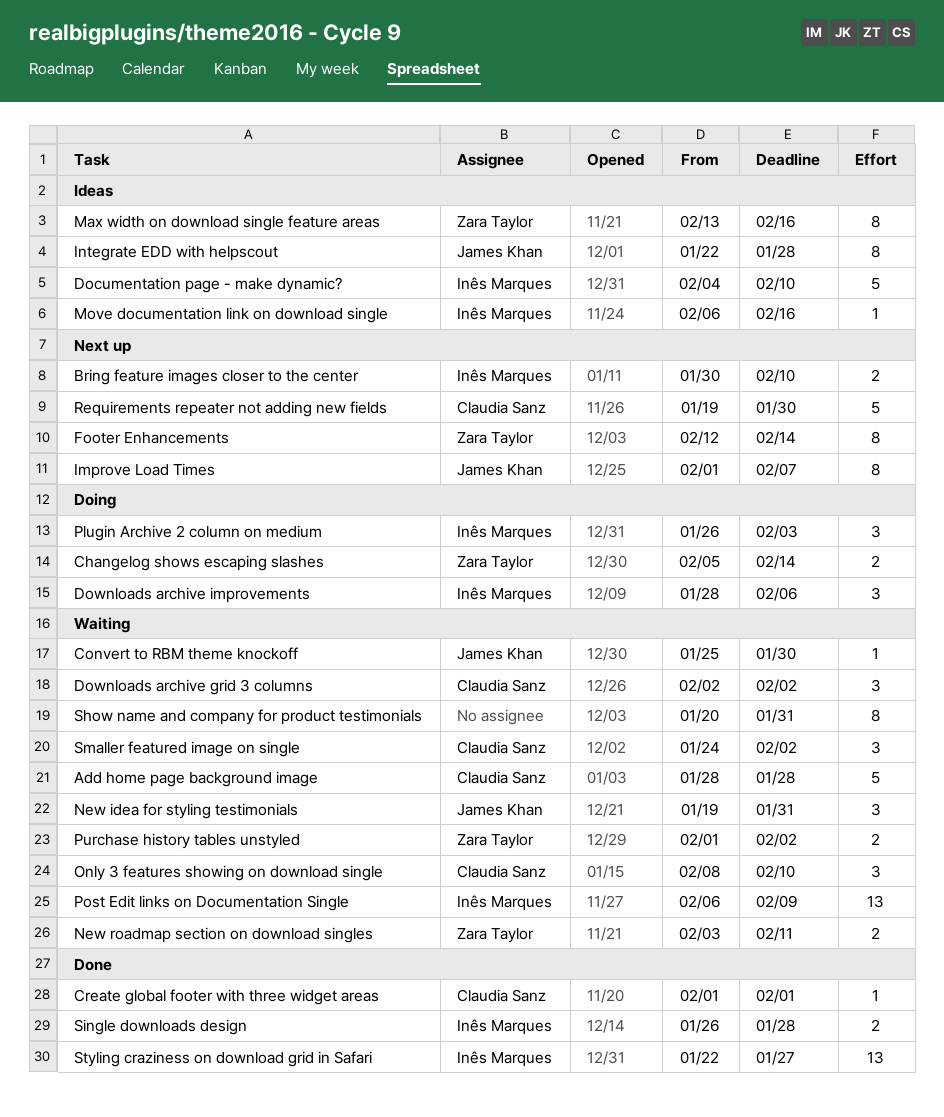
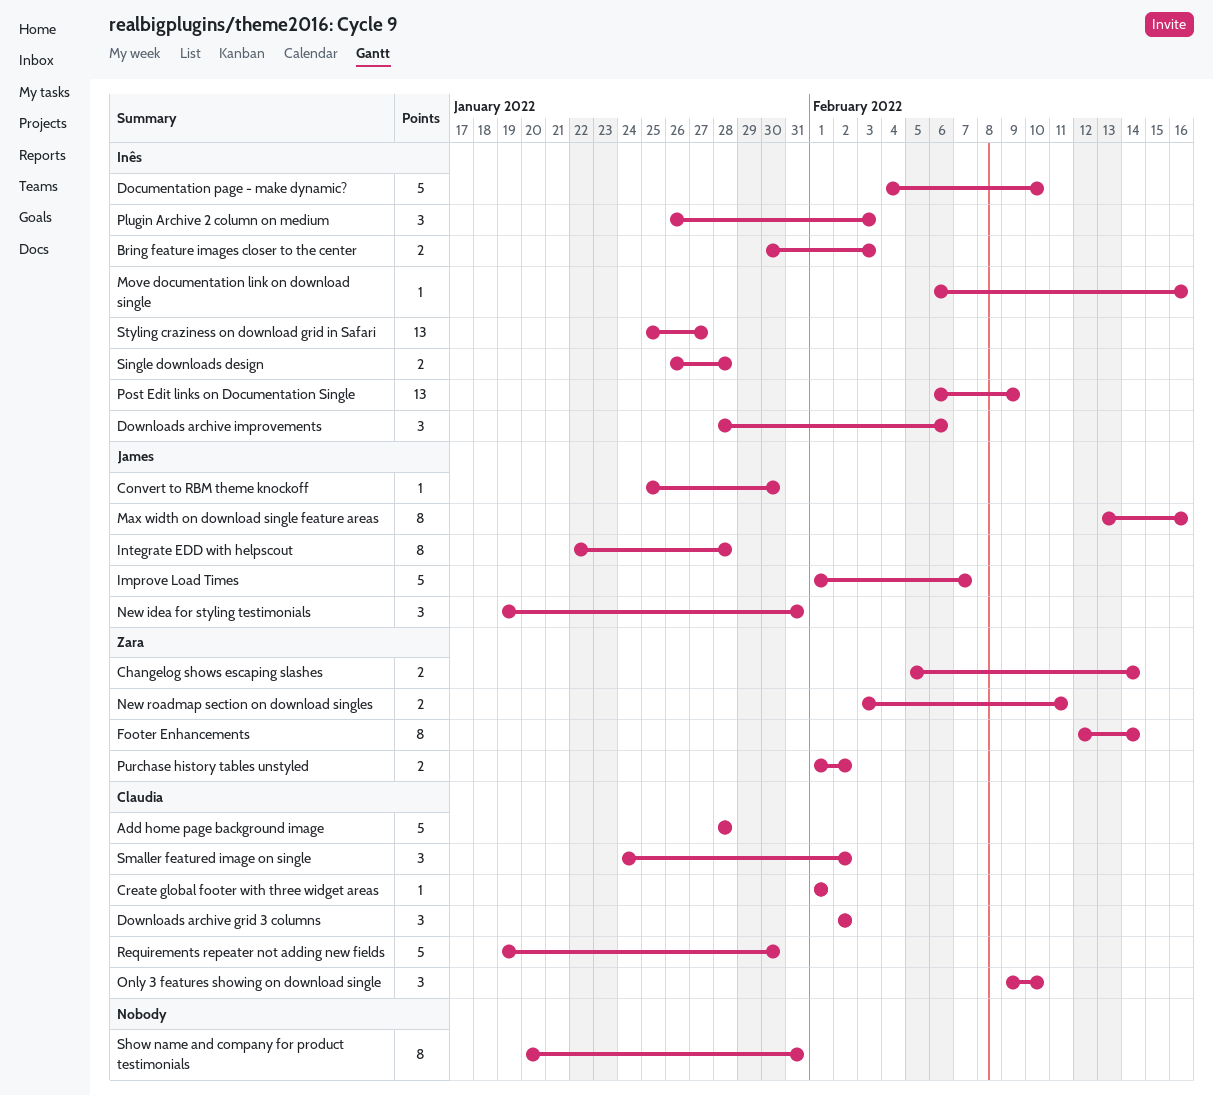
Bring feature images closer to the center, due: Feb 10 -> Feb 3
Improve Load Times, estimate: 8 -> 5
Max width on download single feature areas, owner: Zara Taylor -> James Khan
Only 3 features showing on download single, start: Feb 8 -> Feb 9
Styling craziness on download grid in Safari, start: Jan 22 -> Jan 25

